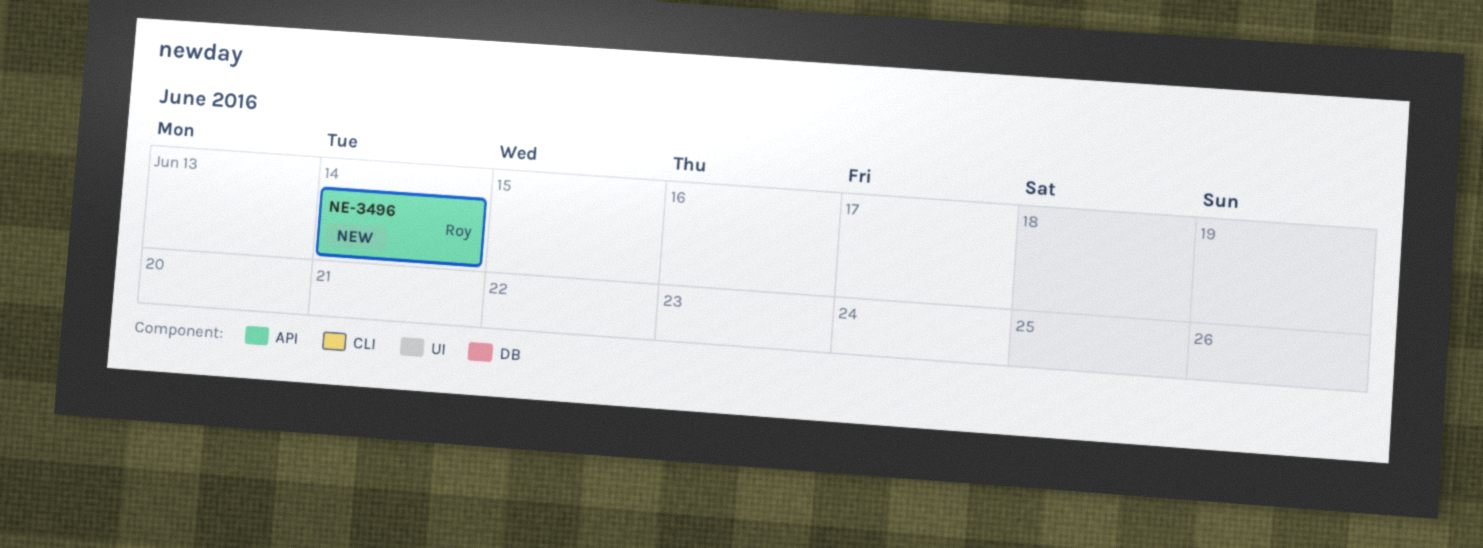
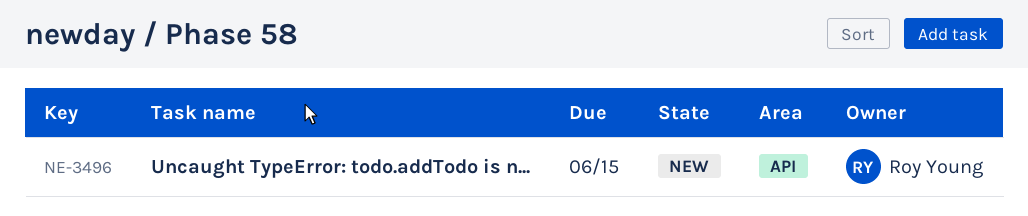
NE-3496, due: Jun 14 -> Jun 15

